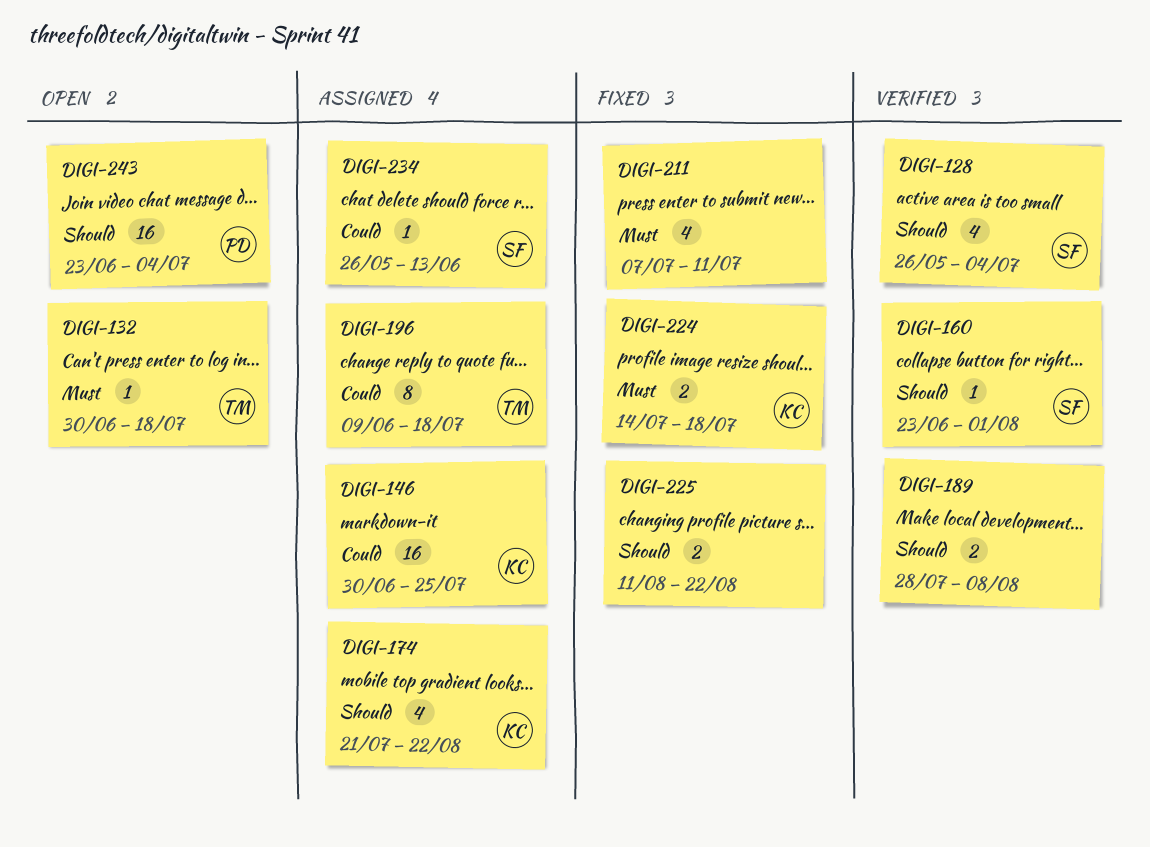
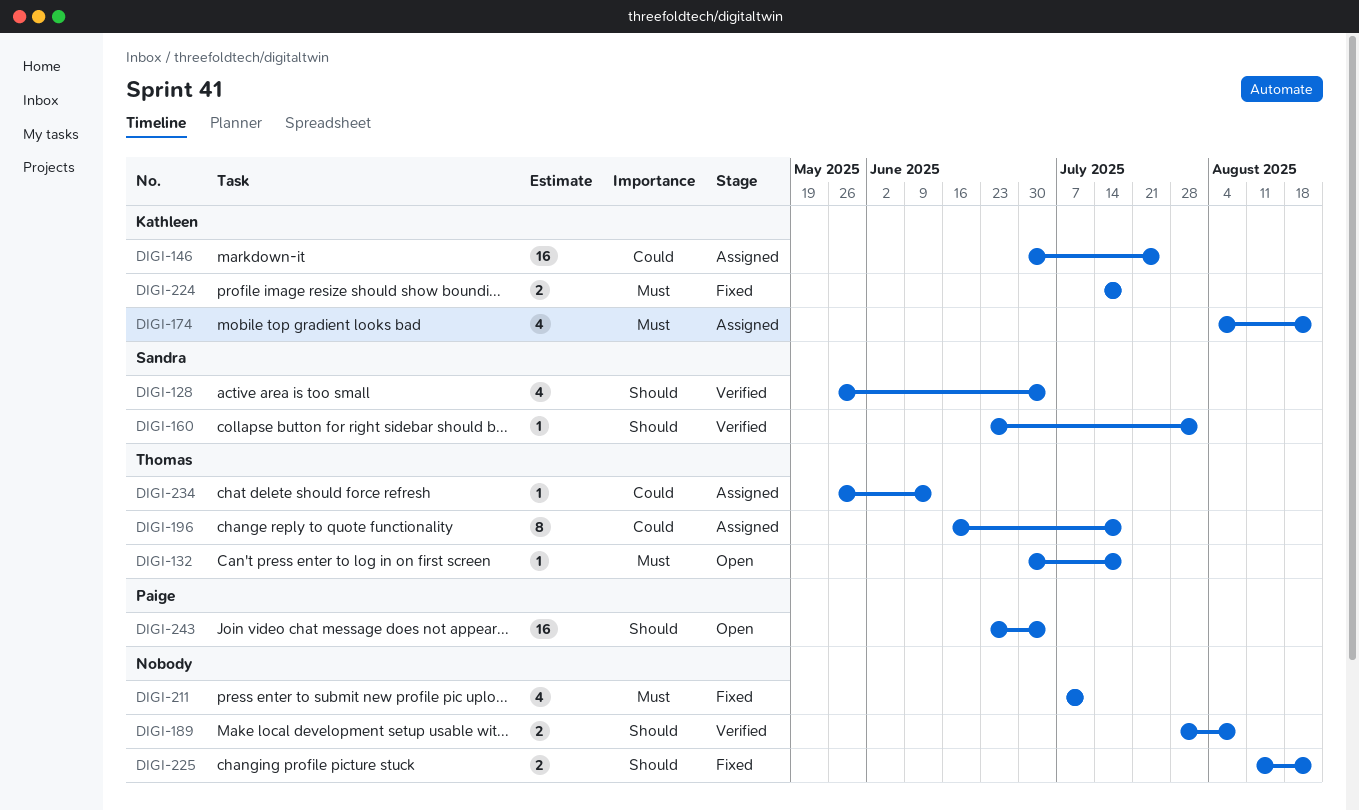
DIGI-174, priority: Should -> Must
DIGI-174, start: Jul 21 -> Aug 4
DIGI-196, start: Jun 9 -> Jun 16
DIGI-234, owner: Sandra -> Thomas

